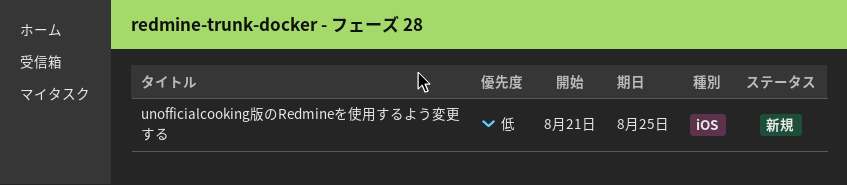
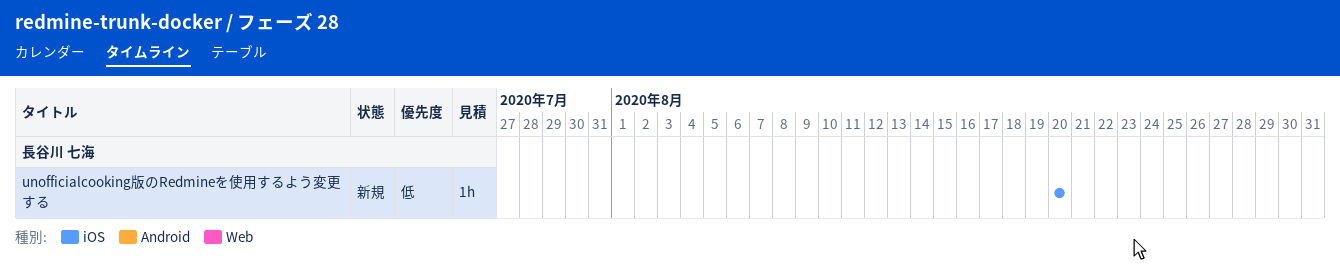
unofficialcooking版のRedmineを使用するよう変更する, start: Aug 21 -> Aug 20
unofficialcooking版のRedmineを使用するよう変更する, due: Aug 25 -> Aug 20

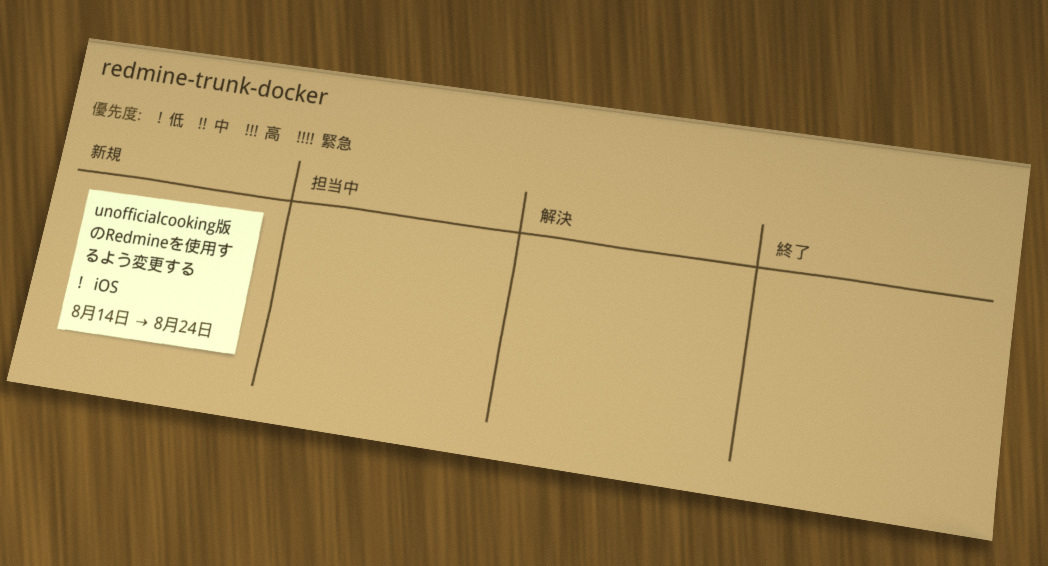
unofficialcooking版のRedmineを使用するよう変更する, start: Aug 20 -> Aug 14
unofficialcooking版のRedmineを使用するよう変更する, due: Aug 20 -> Aug 24

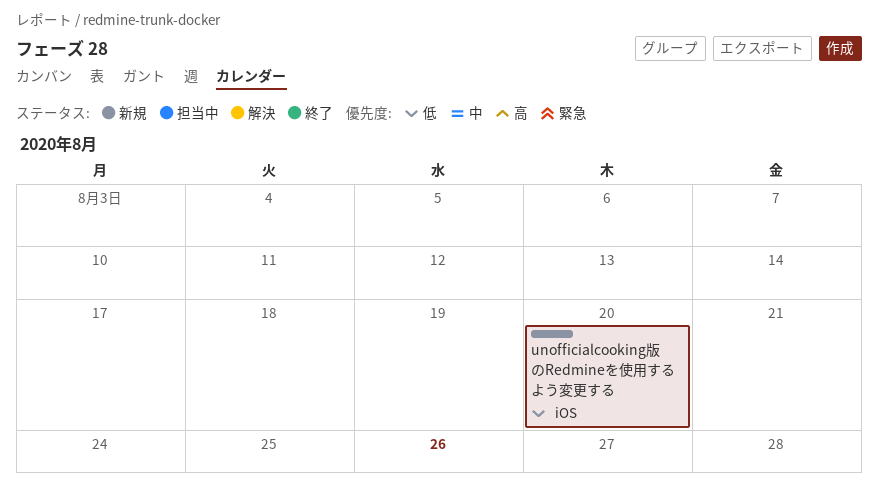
unofficialcooking版のRedmineを使用するよう変更する, due: Aug 24 -> Aug 20

